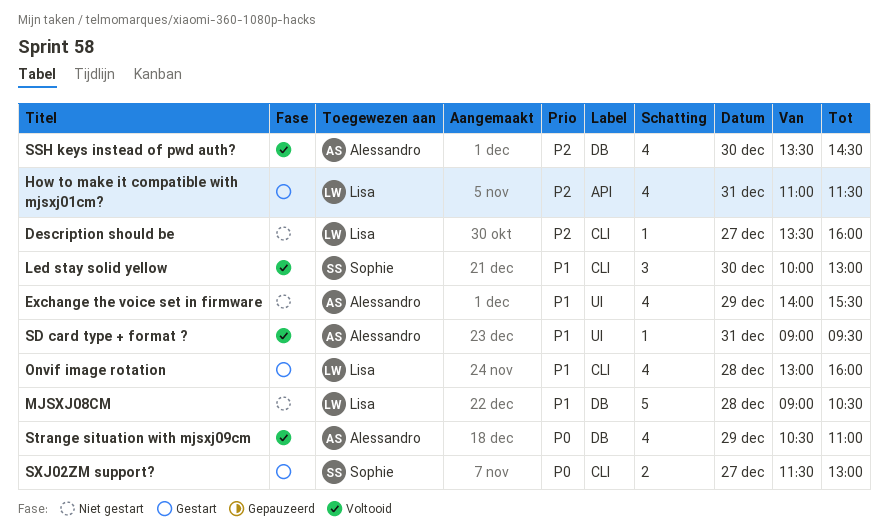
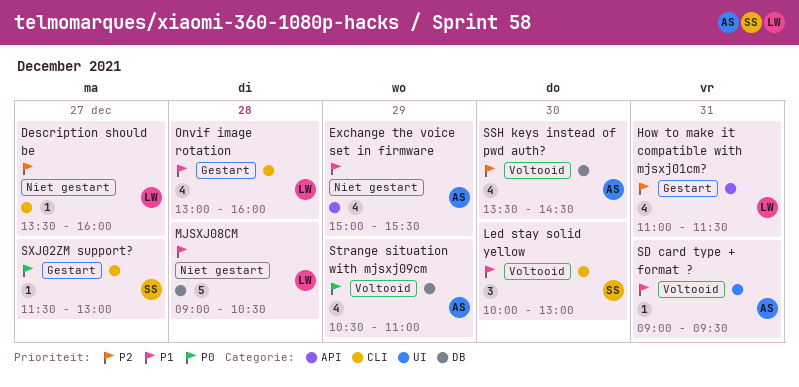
Exchange the voice set in firmware, label: UI -> API
Exchange the voice set in firmware, begins: 14:00 -> 15:00
SXJ02ZM support?, estimate: 2 -> 1

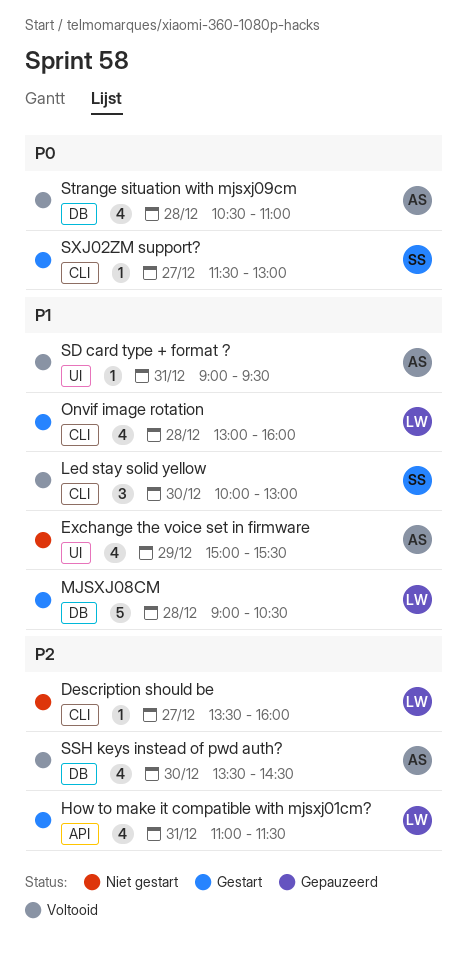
Exchange the voice set in firmware, label: API -> UI
MJSXJ08CM, status: Niet gestart -> Gestart
Strange situation with mjsxj09cm, day: Dec 29 -> Dec 28

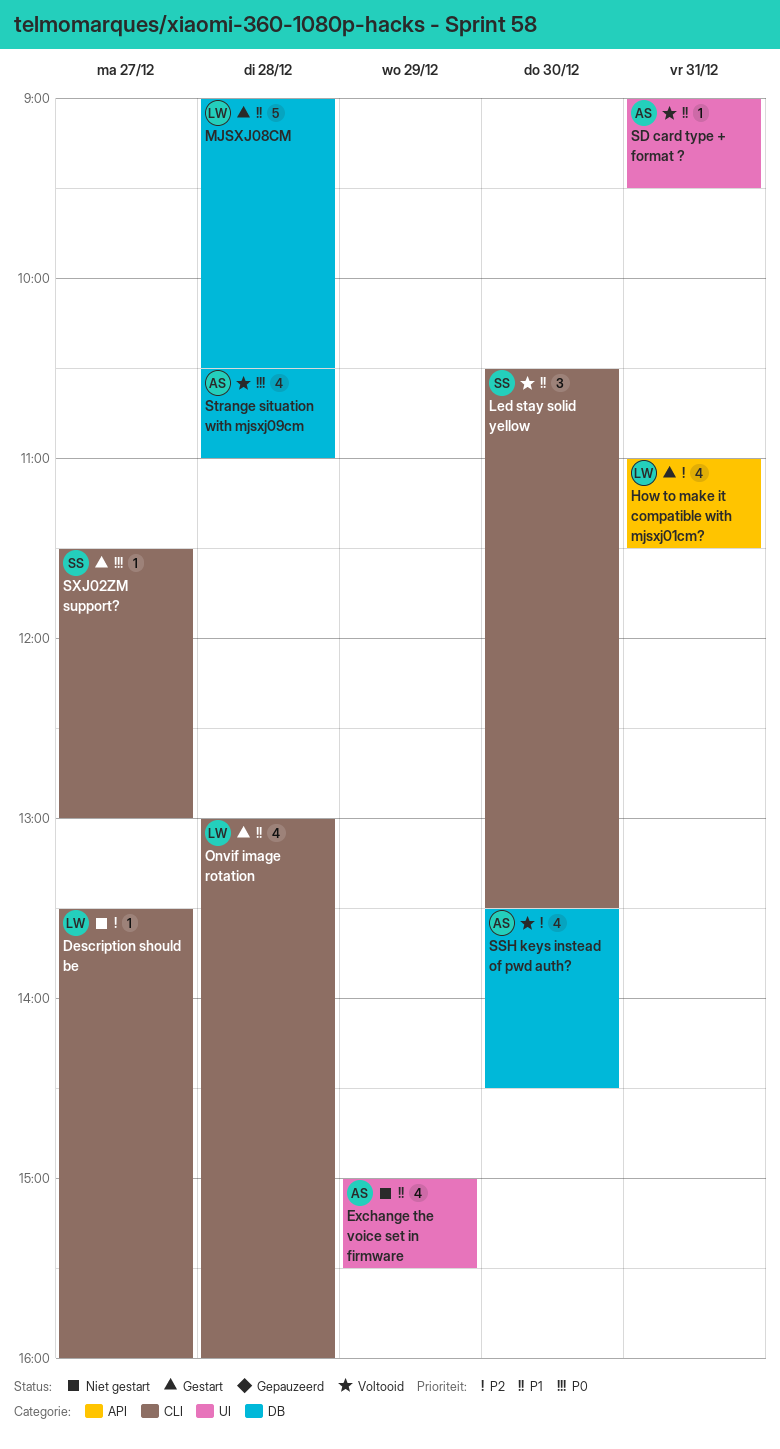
Led stay solid yellow, begins: 10:00 -> 10:30
Led stay solid yellow, ends: 13:00 -> 13:30

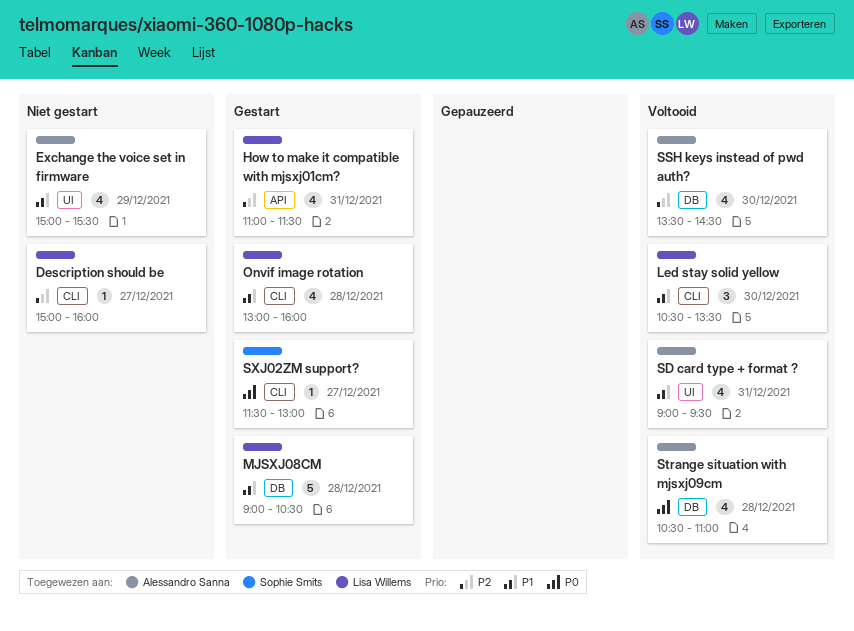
Description should be, begins: 13:30 -> 15:00
Led stay solid yellow, owner: Sophie Smits -> Lisa Willems
SD card type + format ?, estimate: 1 -> 4

